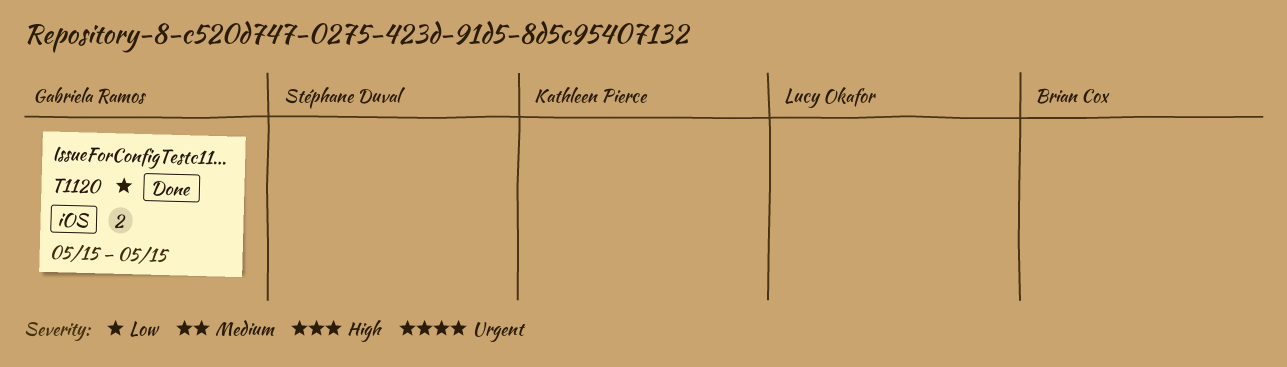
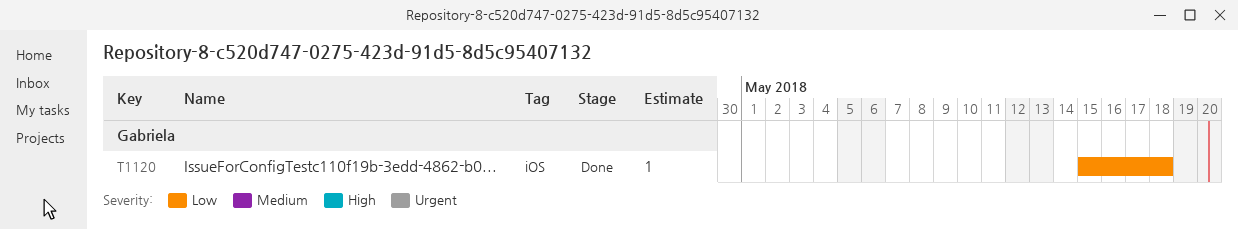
T1120, estimate: 2 -> 1
T1120, due: May 15 -> May 18

